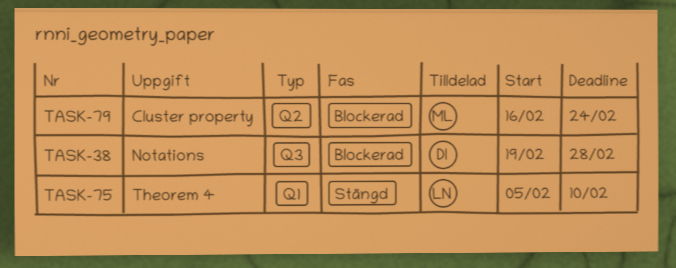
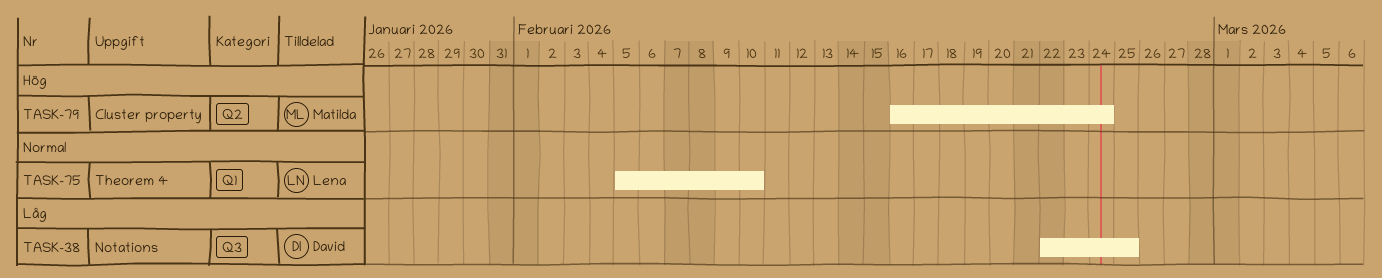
TASK-38, start: Feb 19 -> Feb 22
TASK-38, due: Feb 28 -> Feb 25

